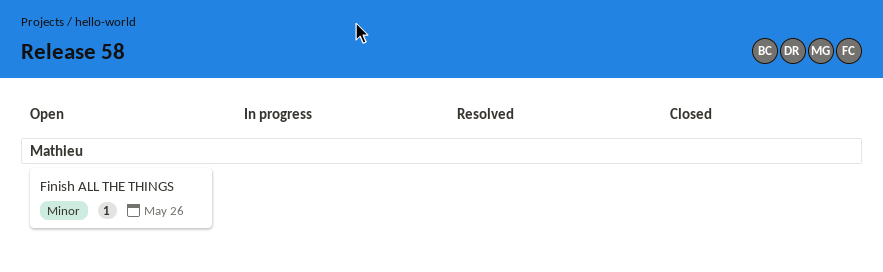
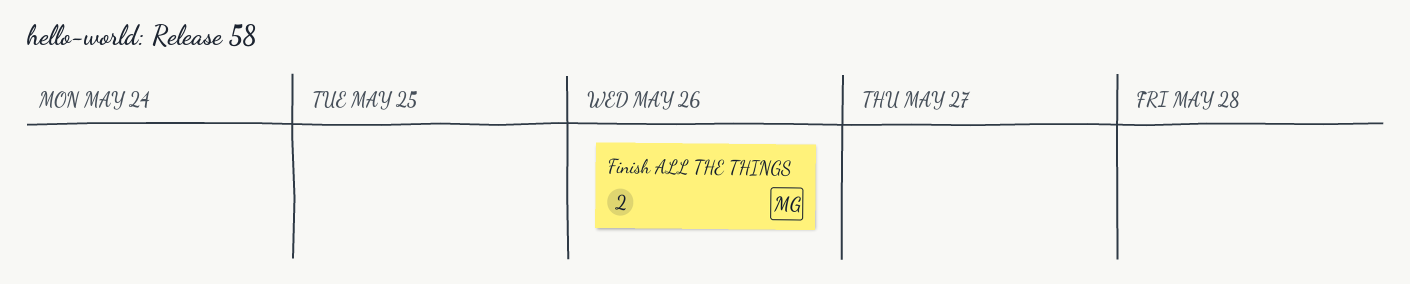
Finish ALL THE THINGS, estimate: 1 -> 2

